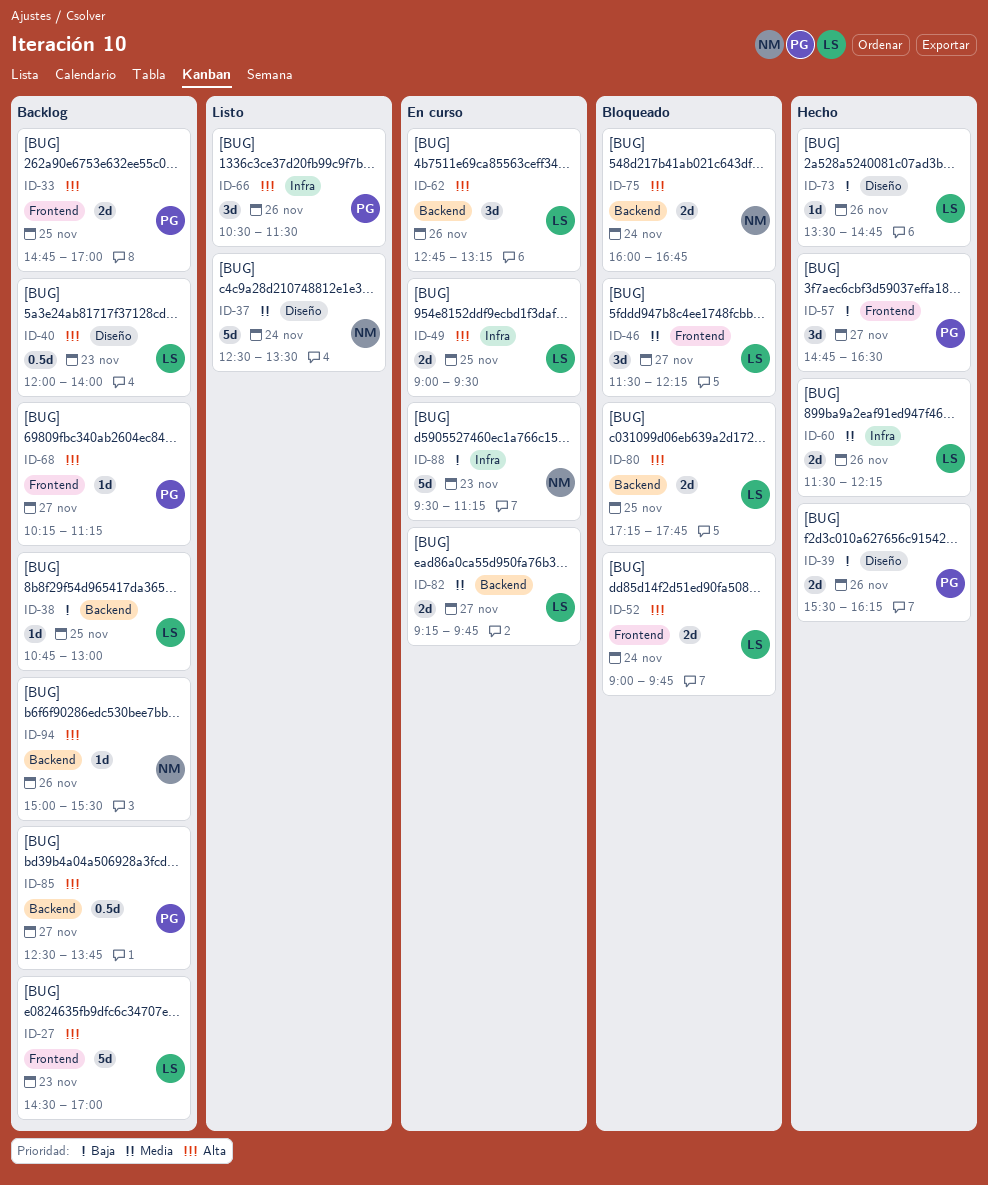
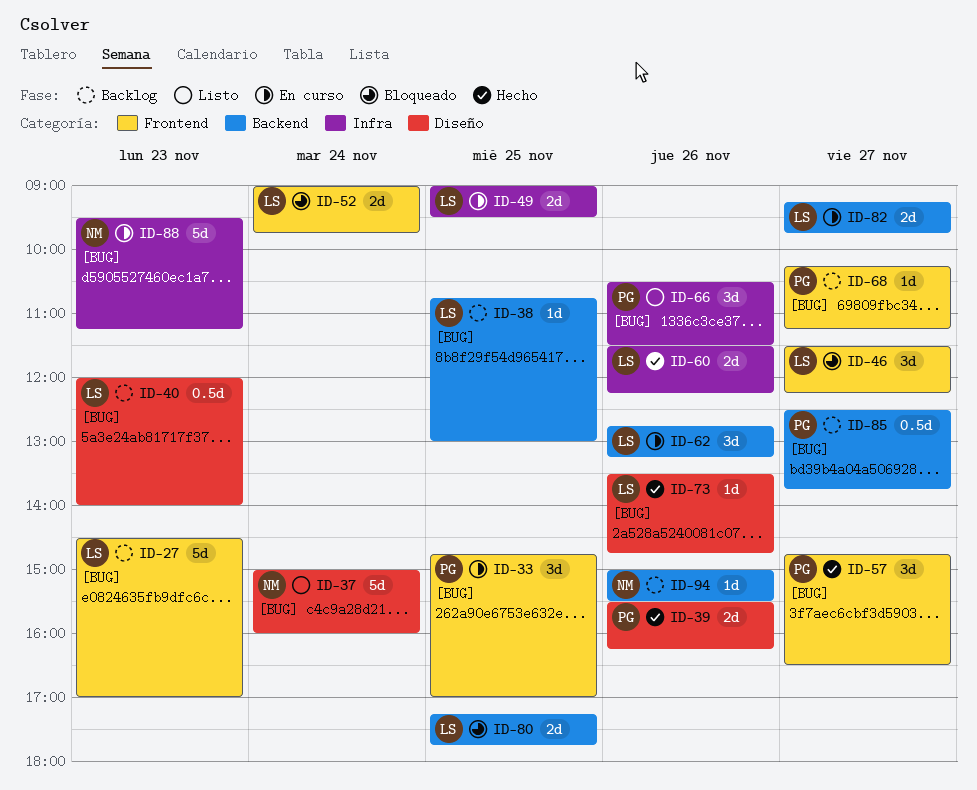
ID-33, status: Backlog -> En curso
ID-33, estimate: 2d -> 3d
ID-37, begins: 12:30 -> 15:00
ID-37, ends: 13:30 -> 16:00
ID-75: present -> none

